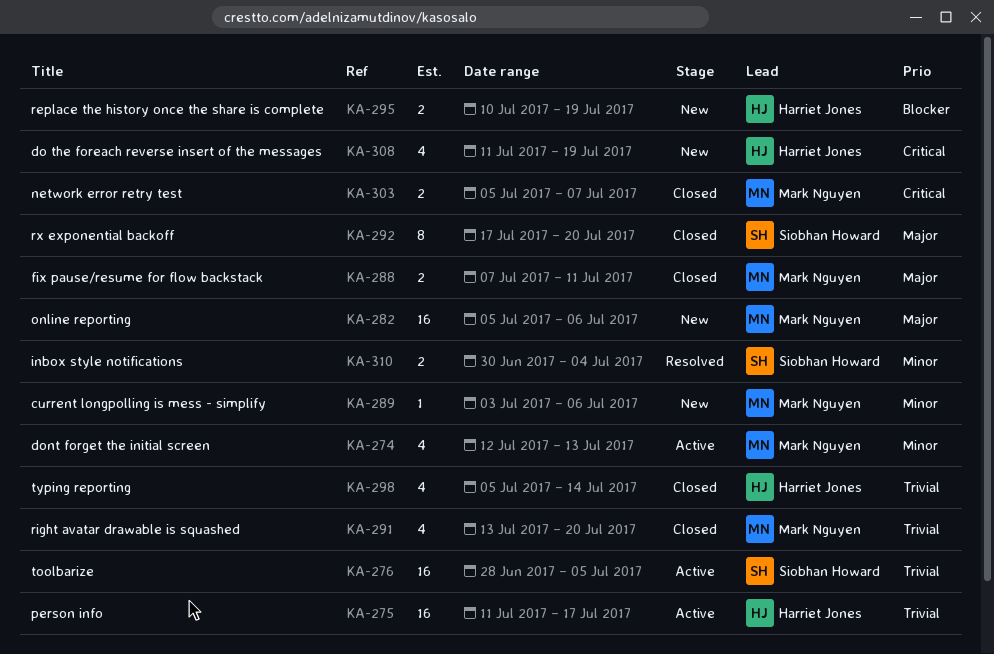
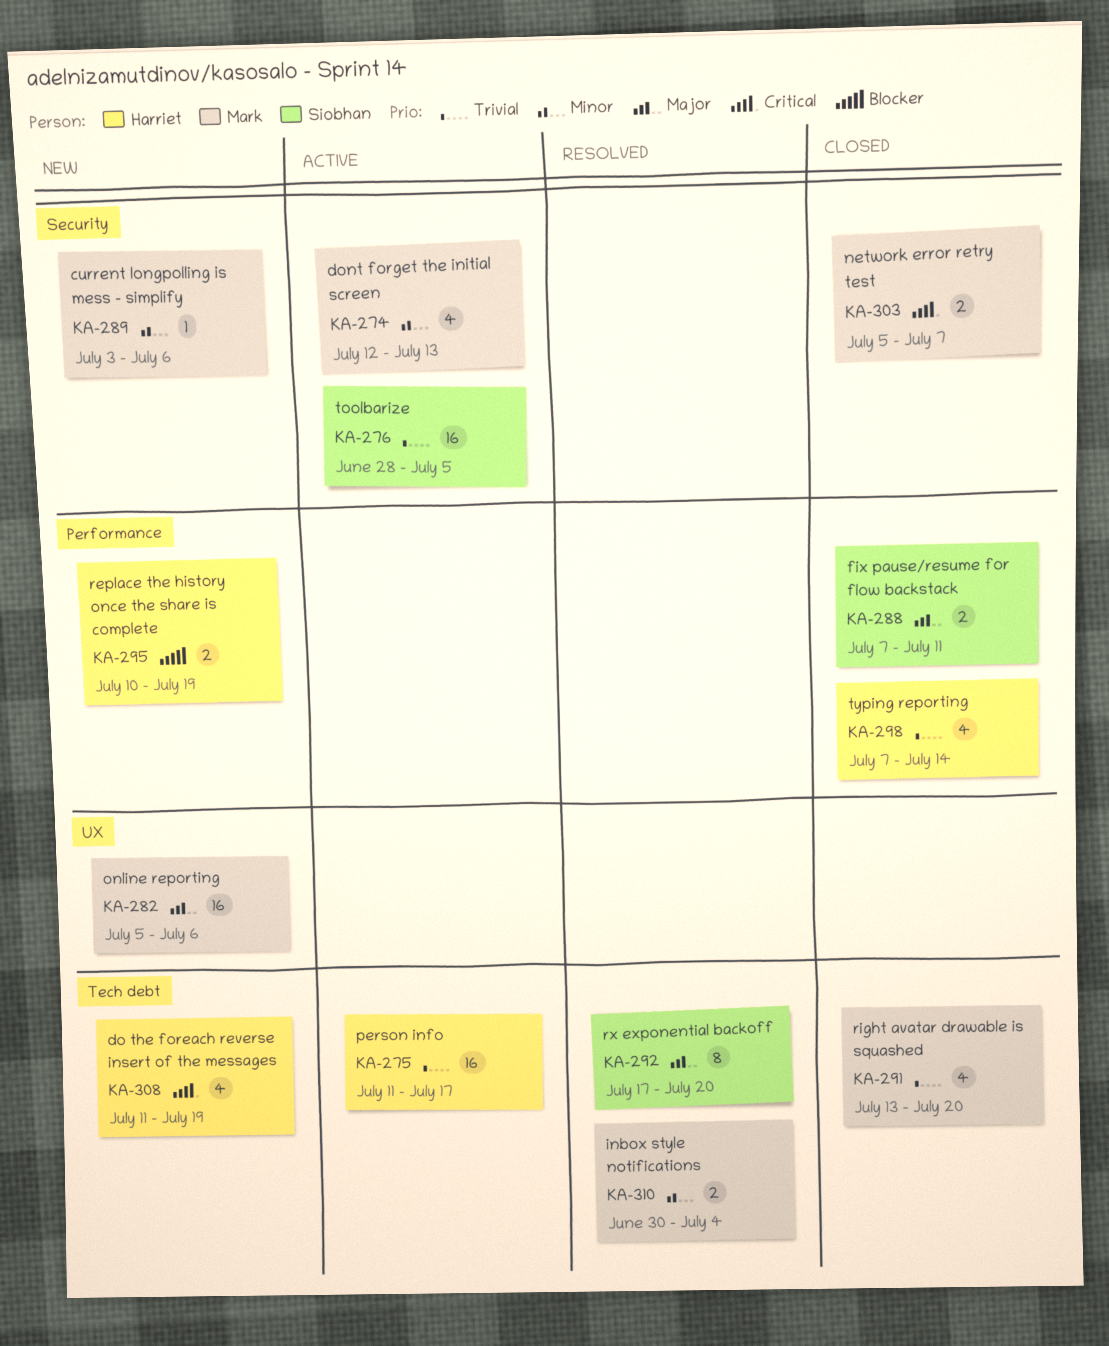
KA-288, owner: Mark Nguyen -> Siobhan Howard
KA-292, status: Closed -> Resolved
KA-298, start: Jul 5 -> Jul 7
KA-310, owner: Siobhan Howard -> Mark Nguyen

